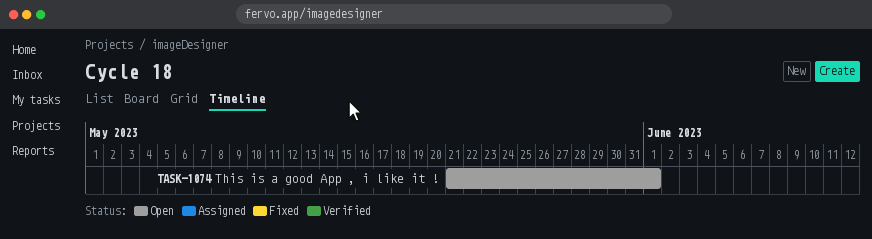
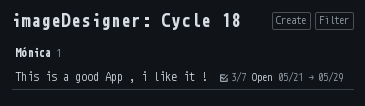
This is a good App , i like it !, due: Jun 1 -> May 29

